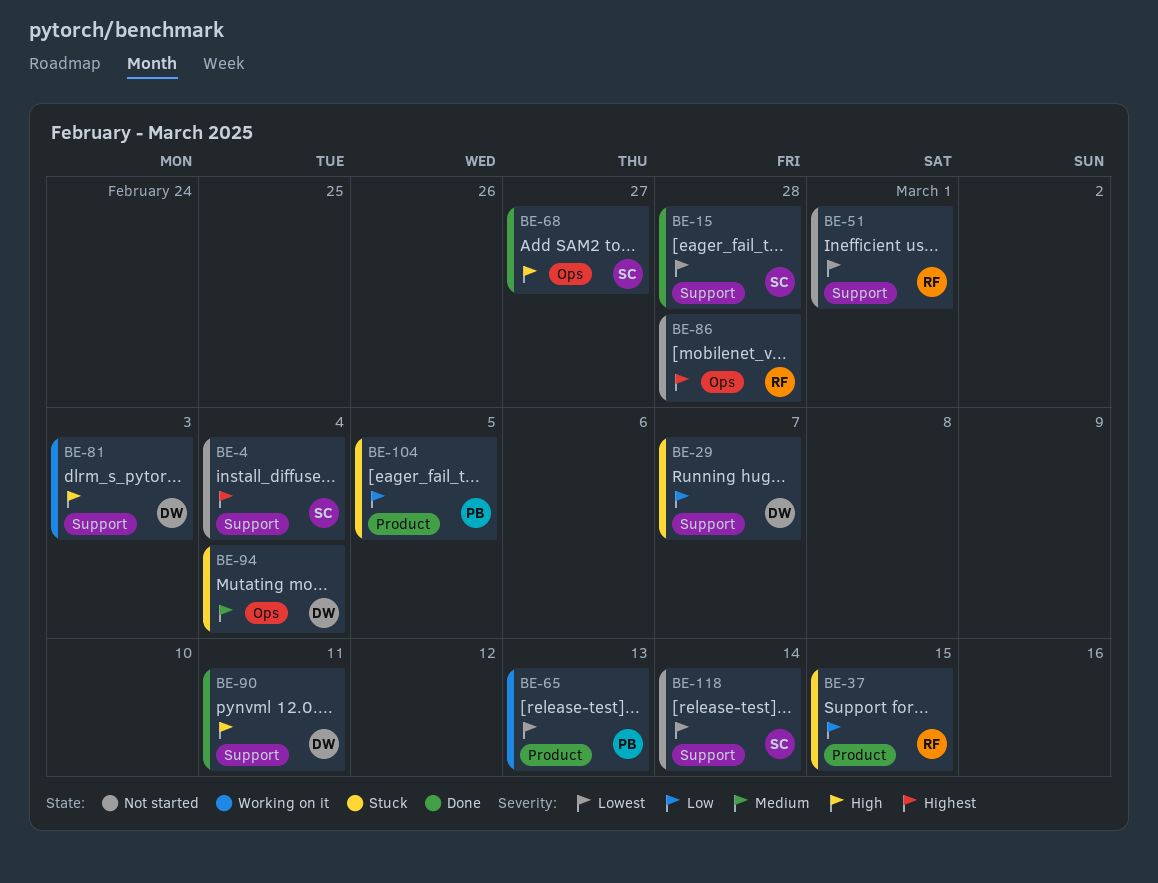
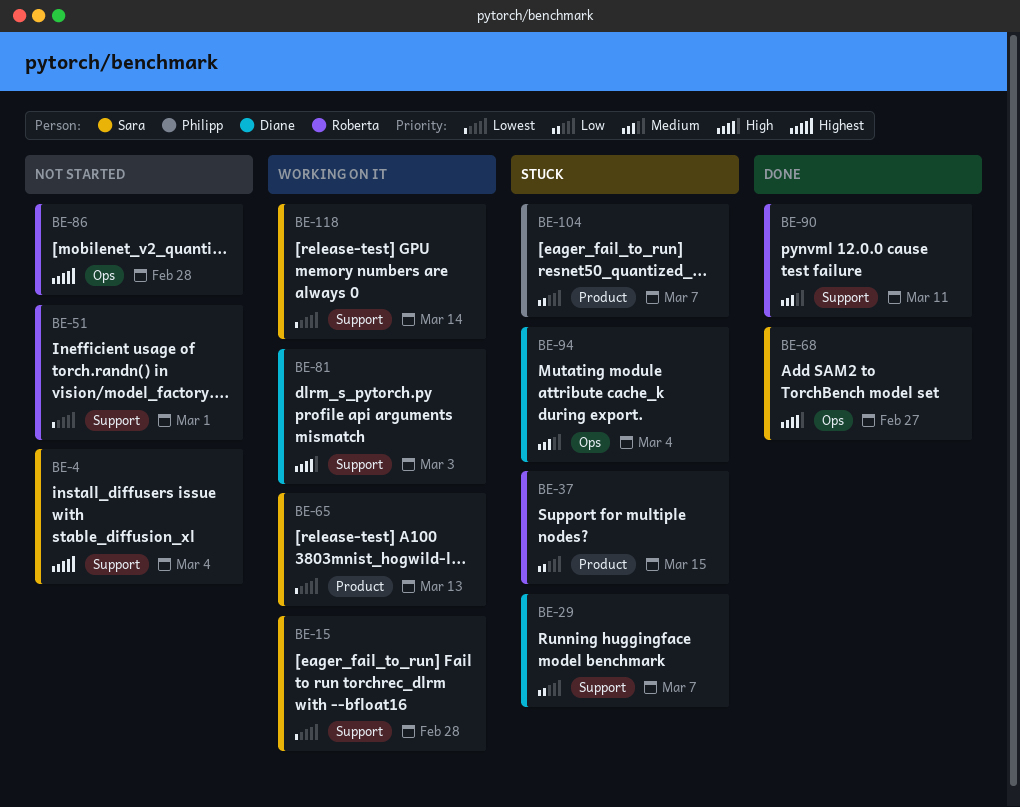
BE-15, status: Done -> Working on it
BE-65, owner: Philipp -> Sara
BE-90, owner: Diane -> Roberta
BE-90, priority: High -> Medium
BE-104, due: Mar 5 -> Mar 7
BE-118, status: Not started -> Working on it

